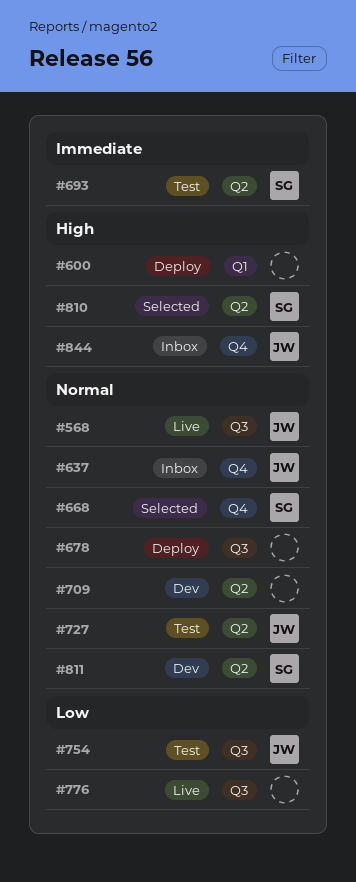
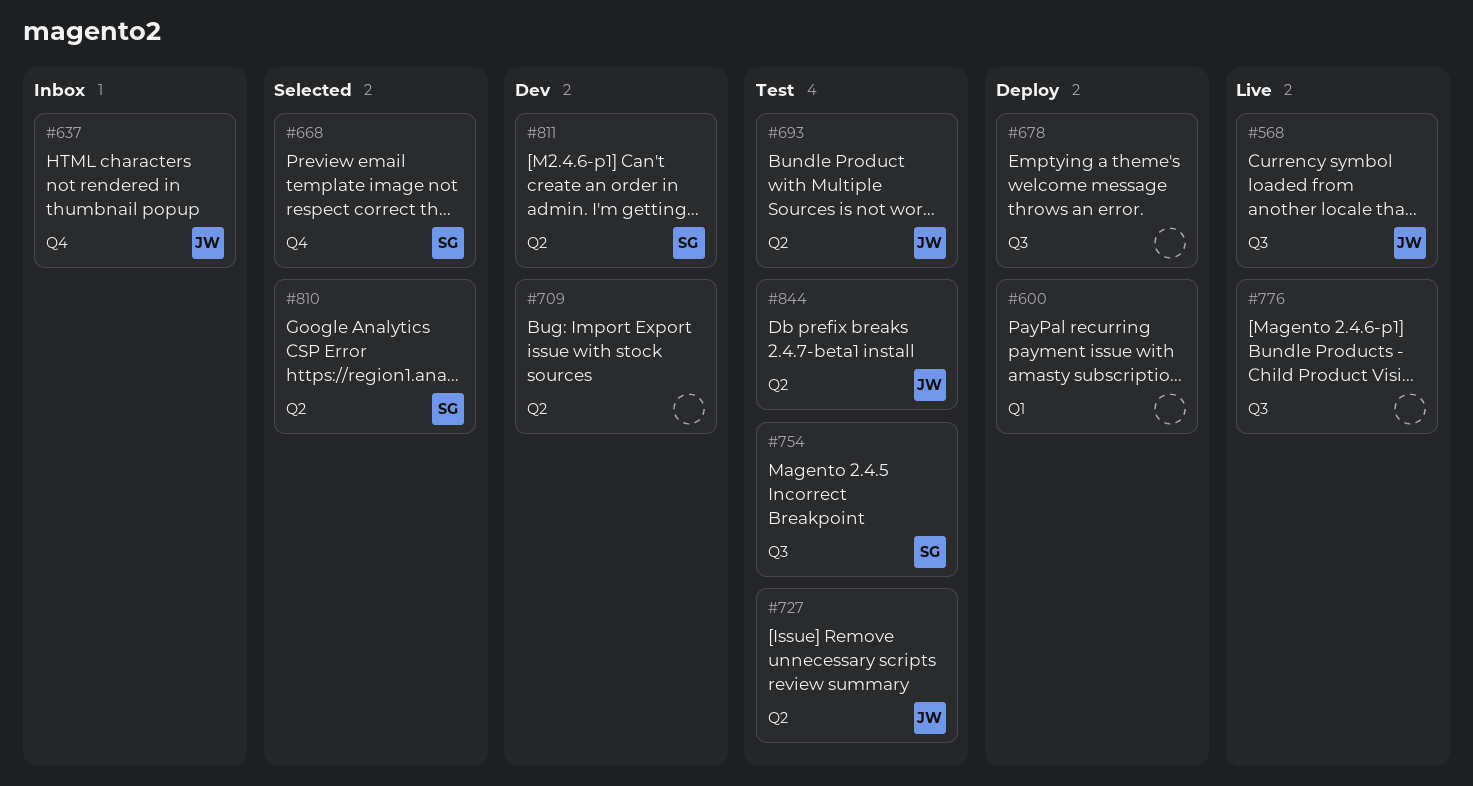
#693, owner: SG -> JW
#754, owner: JW -> SG
#844, status: Inbox -> Test
#844, label: Q4 -> Q2

